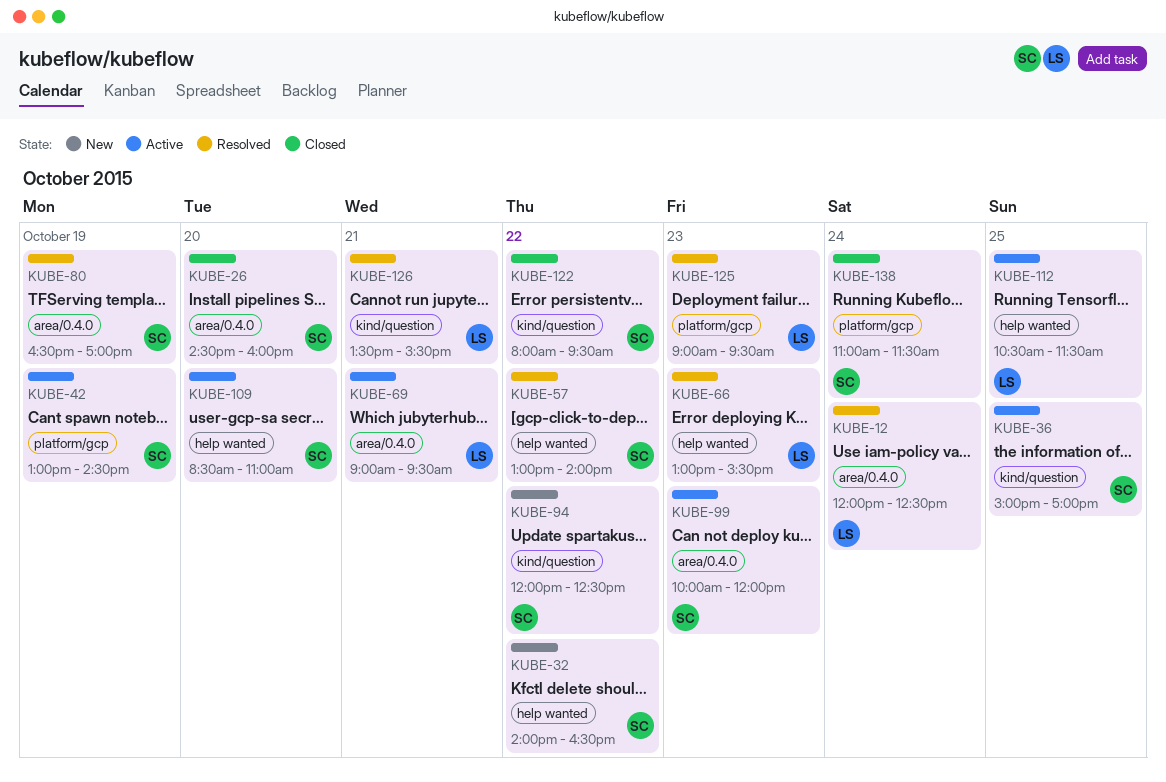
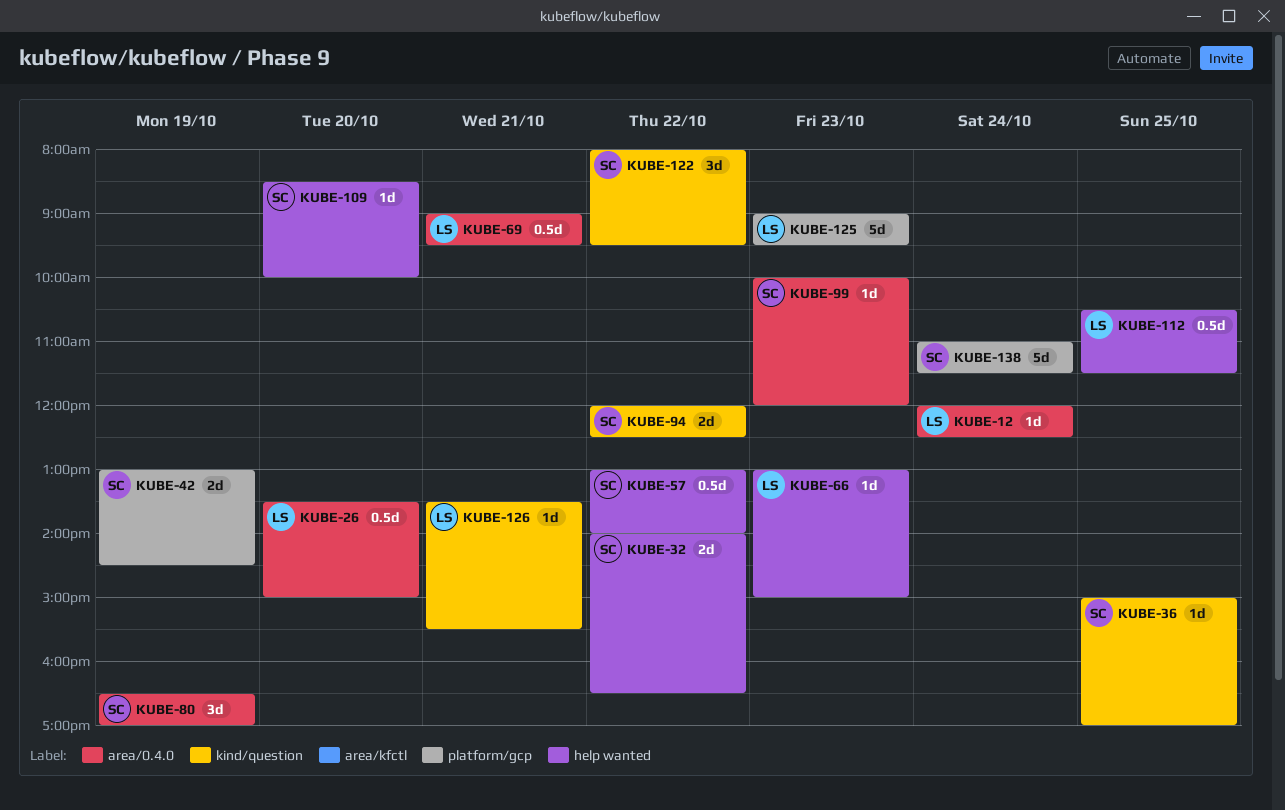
KUBE-26, owner: SC -> LS
KUBE-26, begins: 14:30 -> 13:30
KUBE-26, ends: 16:00 -> 15:00
KUBE-66, ends: 15:30 -> 15:00
KUBE-109, ends: 11:00 -> 10:00

